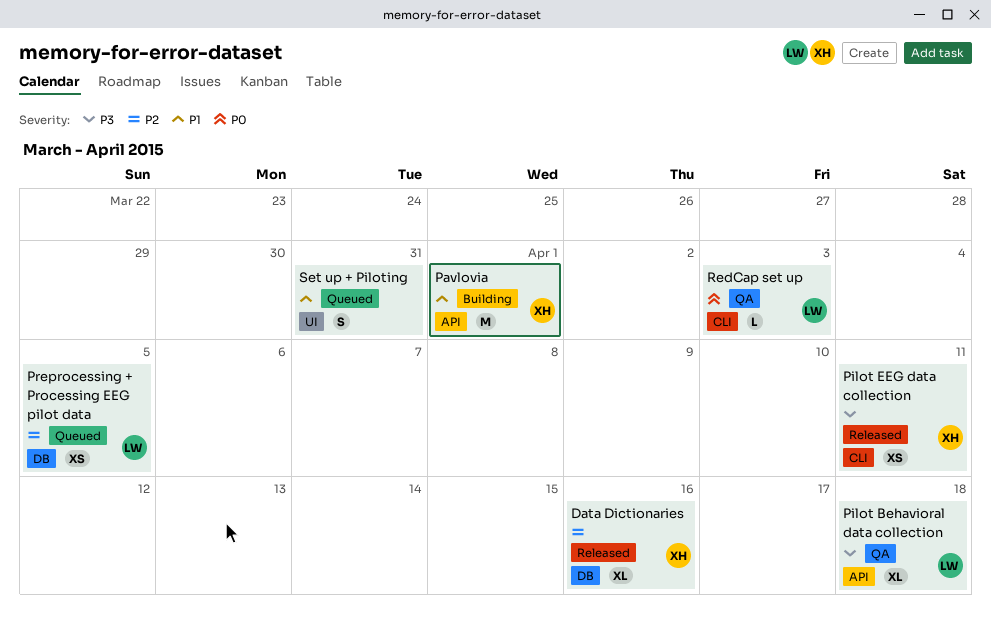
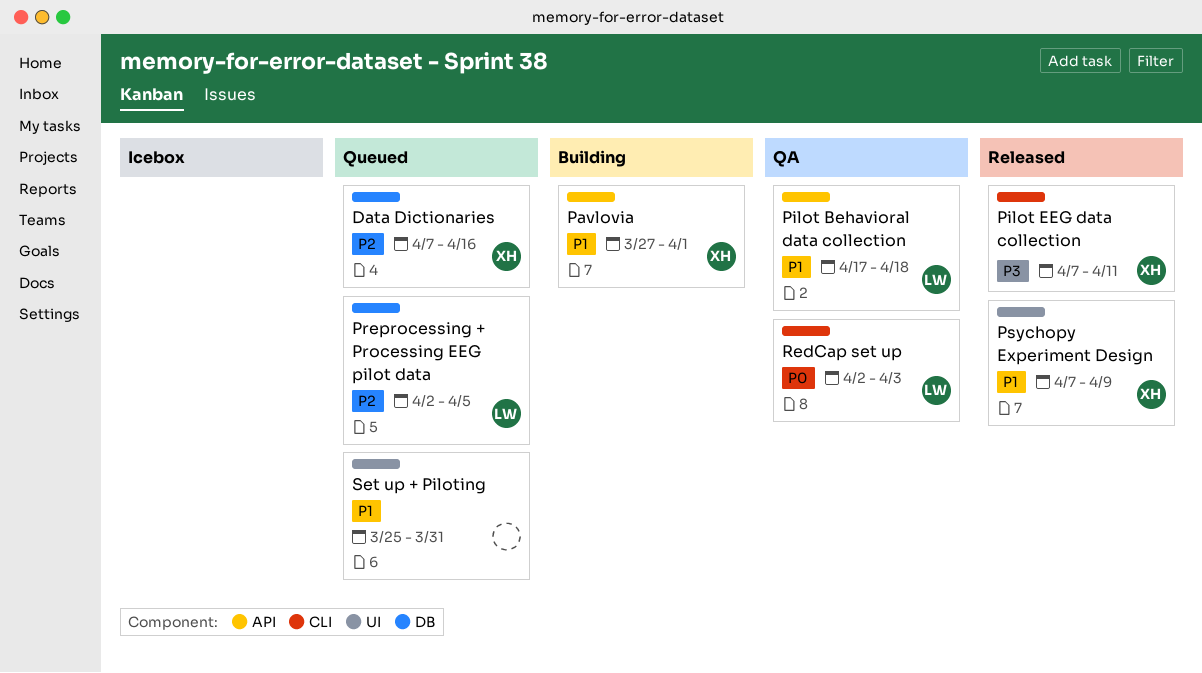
Data Dictionaries, status: Released -> Queued
Pilot Behavioral data collection, priority: P3 -> P1
Psychopy Experiment Design: none -> present

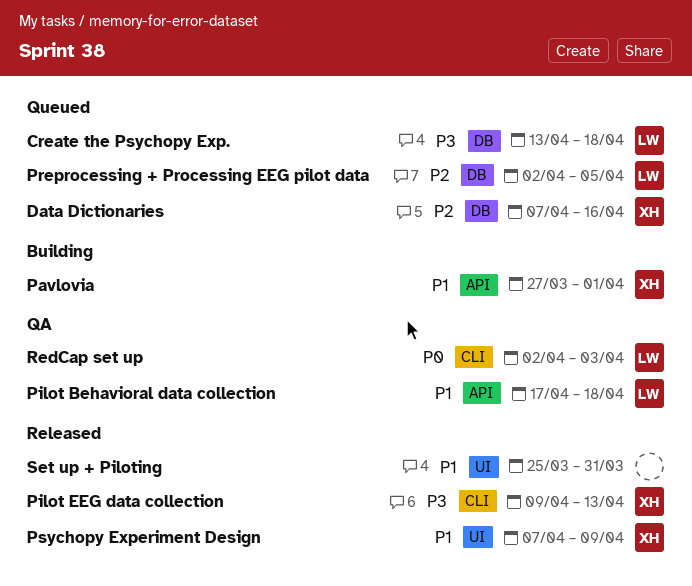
Create the Psychopy Exp.: none -> present
Pilot EEG data collection, start: Apr 7 -> Apr 9
Pilot EEG data collection, due: Apr 11 -> Apr 13
Set up + Piloting, status: Queued -> Released

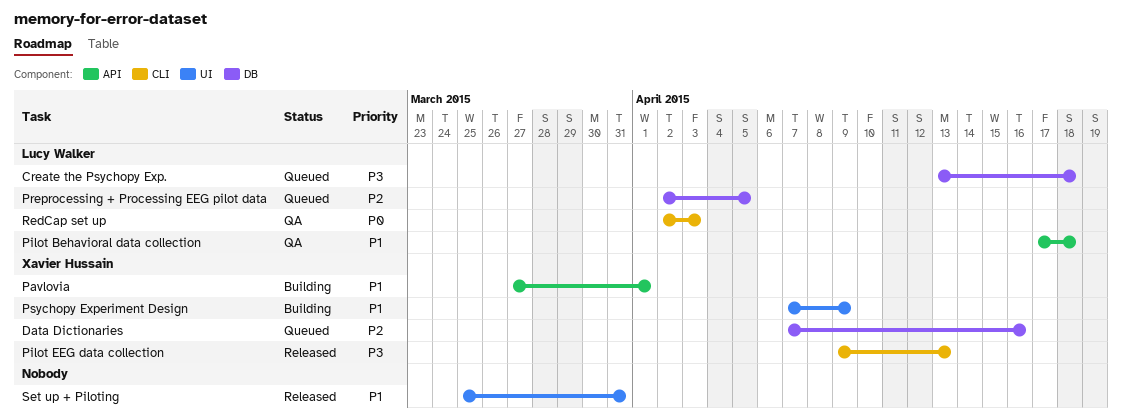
Psychopy Experiment Design, status: Released -> Building

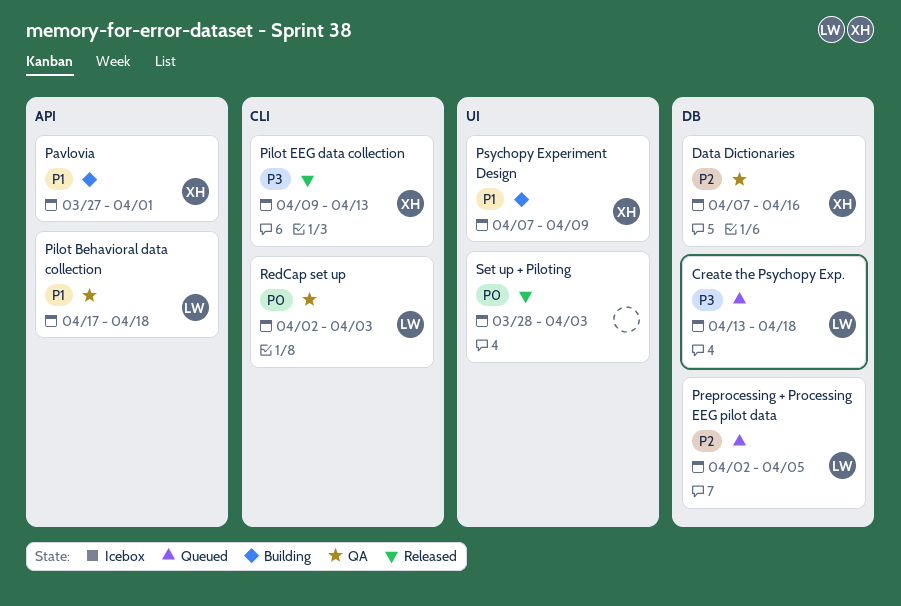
Data Dictionaries, status: Queued -> QA
Set up + Piloting, priority: P1 -> P0
Set up + Piloting, start: Mar 25 -> Mar 28
Set up + Piloting, due: Mar 31 -> Apr 3

